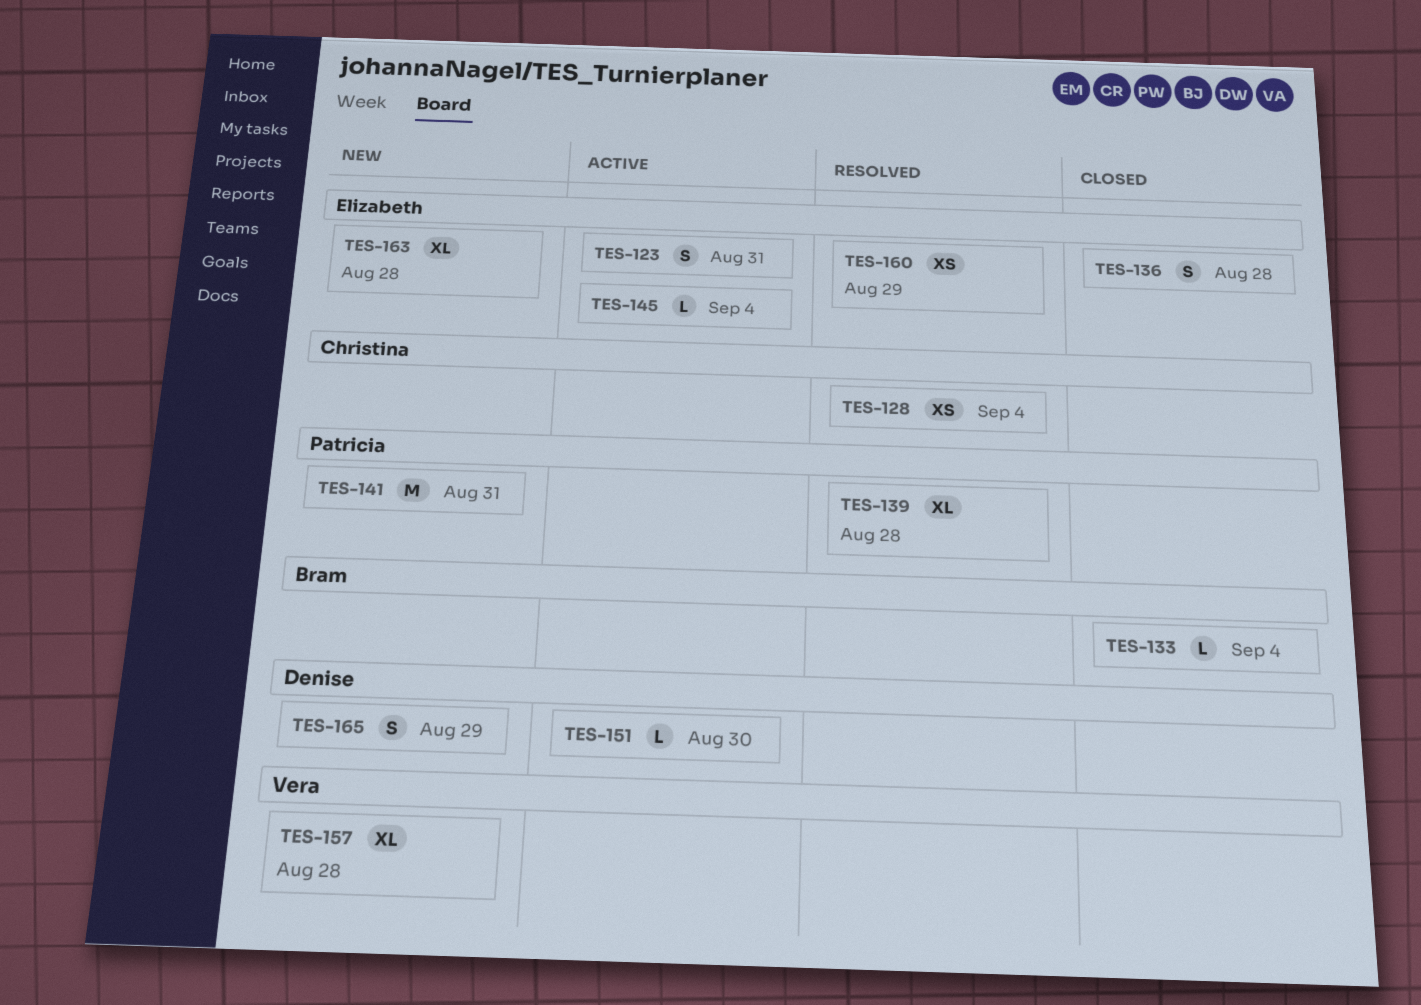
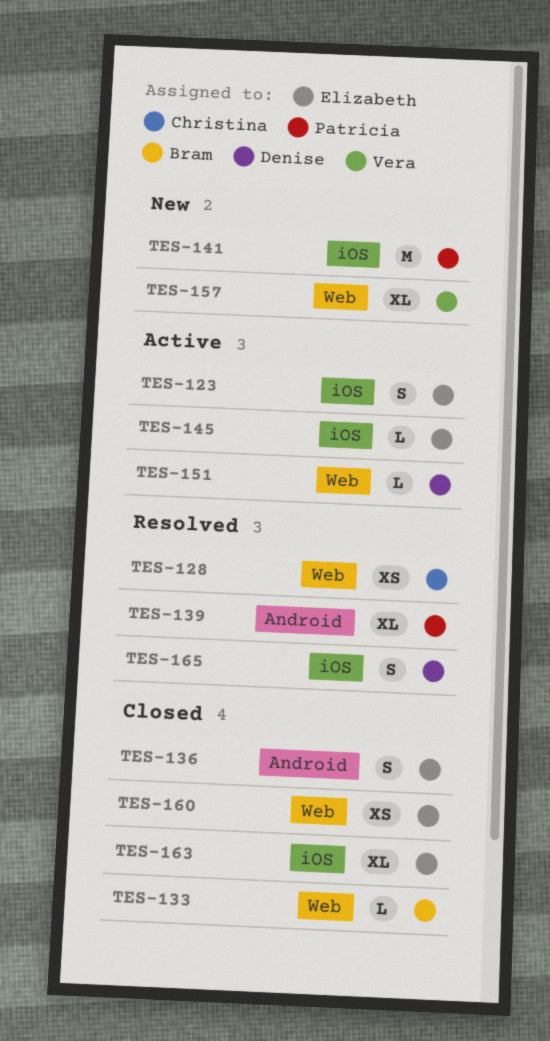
TES-160, status: Resolved -> Closed
TES-163, status: New -> Closed
TES-165, status: New -> Resolved

